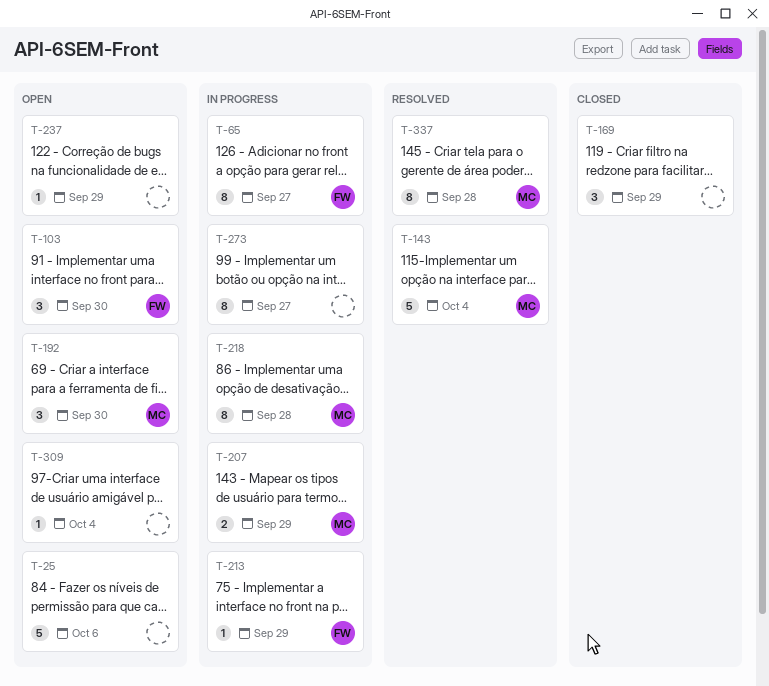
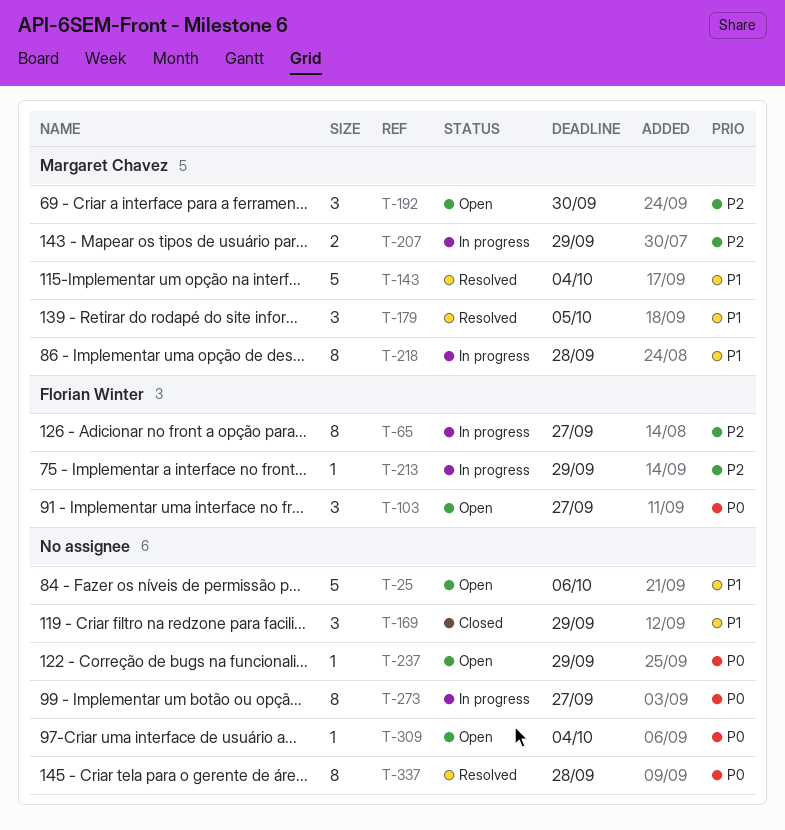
T-103, due: Sep 30 -> Sep 27
T-179: none -> present
T-337, owner: Margaret Chavez -> none

